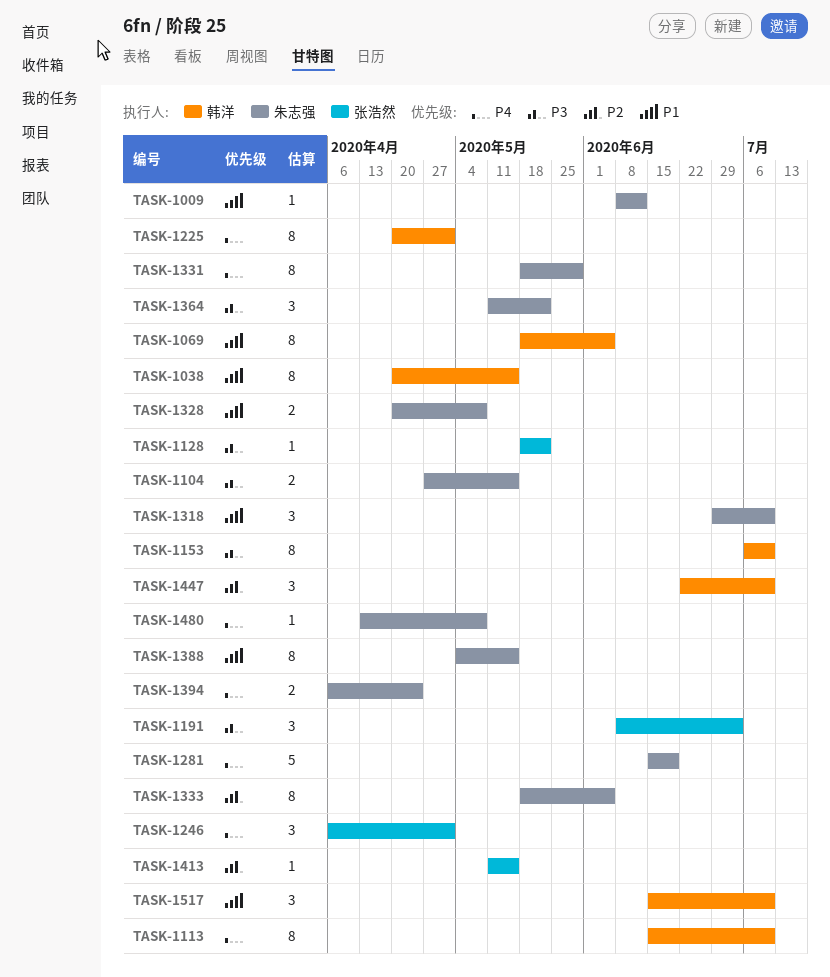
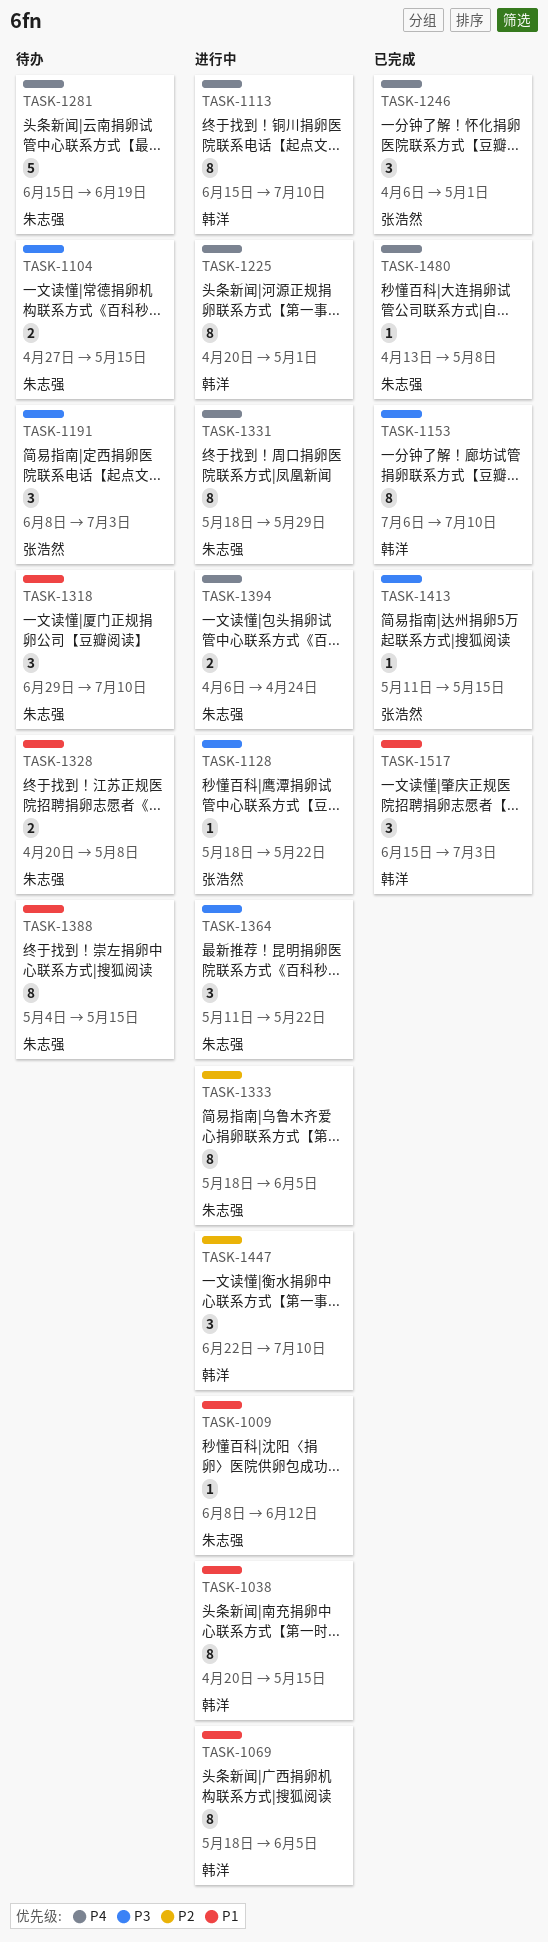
TASK-1413, priority: P2 -> P3
TASK-1517, due: Jul 10 -> Jul 3

